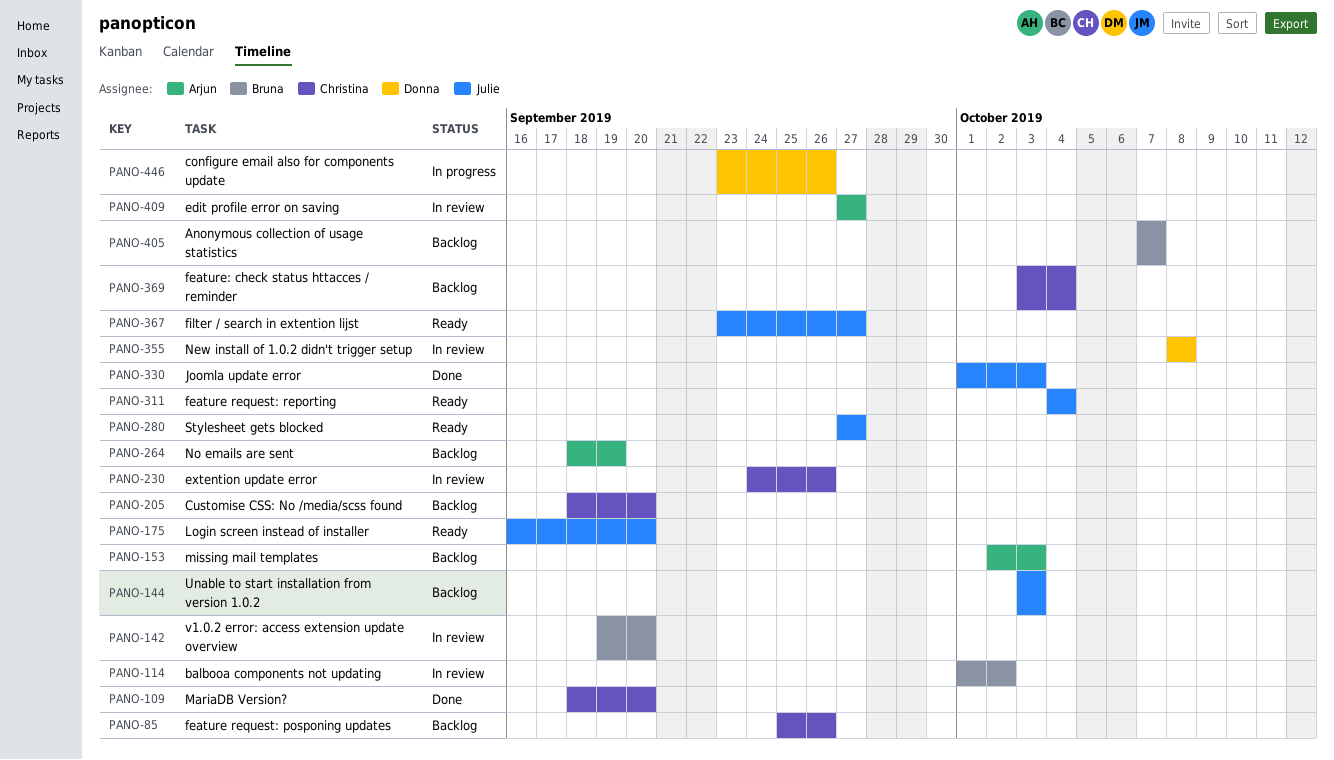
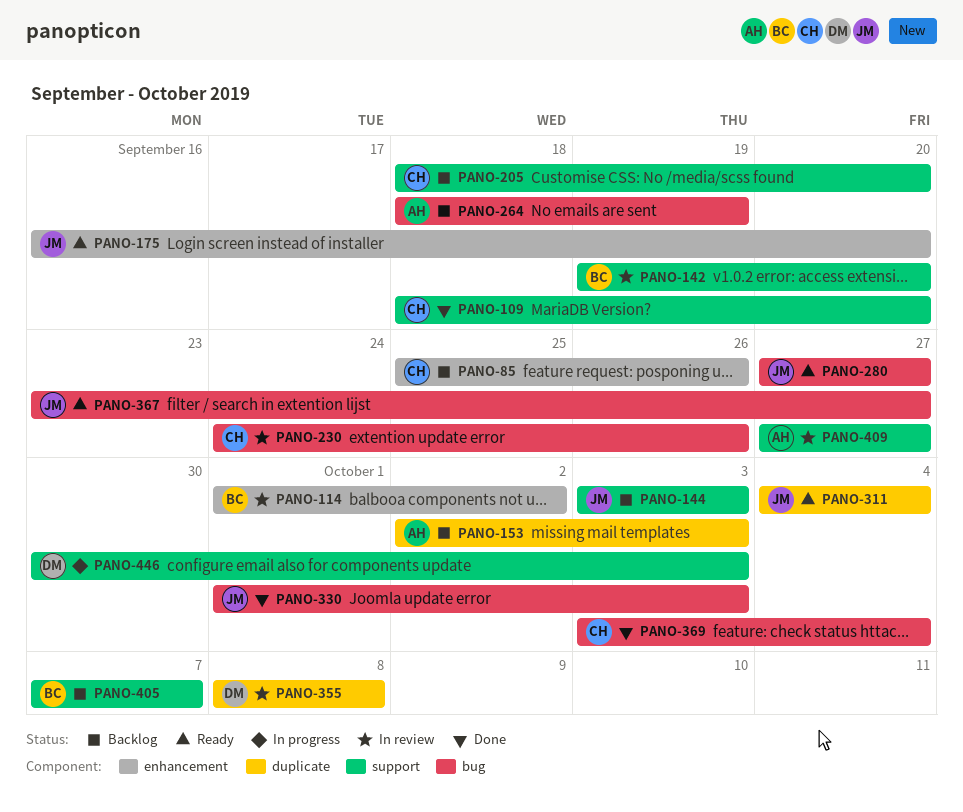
PANO-369, status: Backlog -> Done
PANO-446, start: Sep 23 -> Sep 30
PANO-446, due: Sep 26 -> Oct 3

